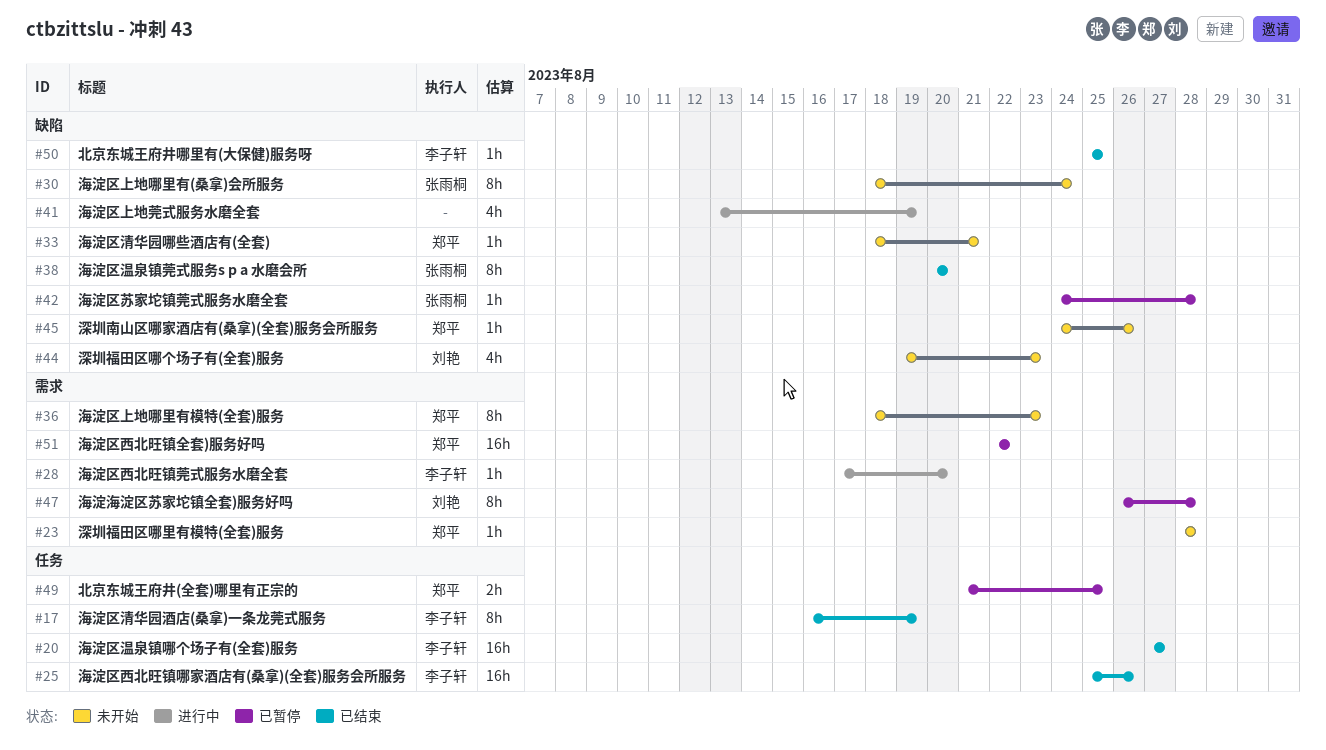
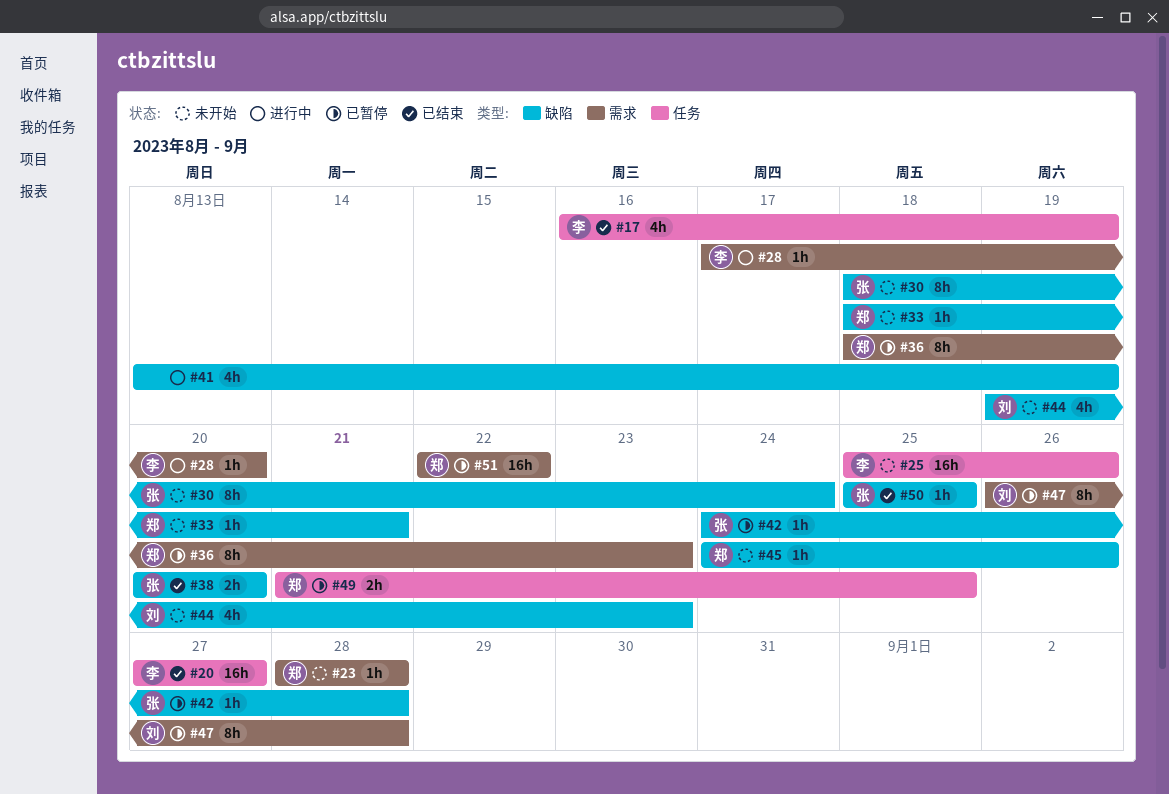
#17, estimate: 8h -> 4h
#25, status: 已结束 -> 未开始
#36, status: 未开始 -> 已暂停
#38, estimate: 8h -> 2h
#50, owner: 李子轩 -> 张雨桐

